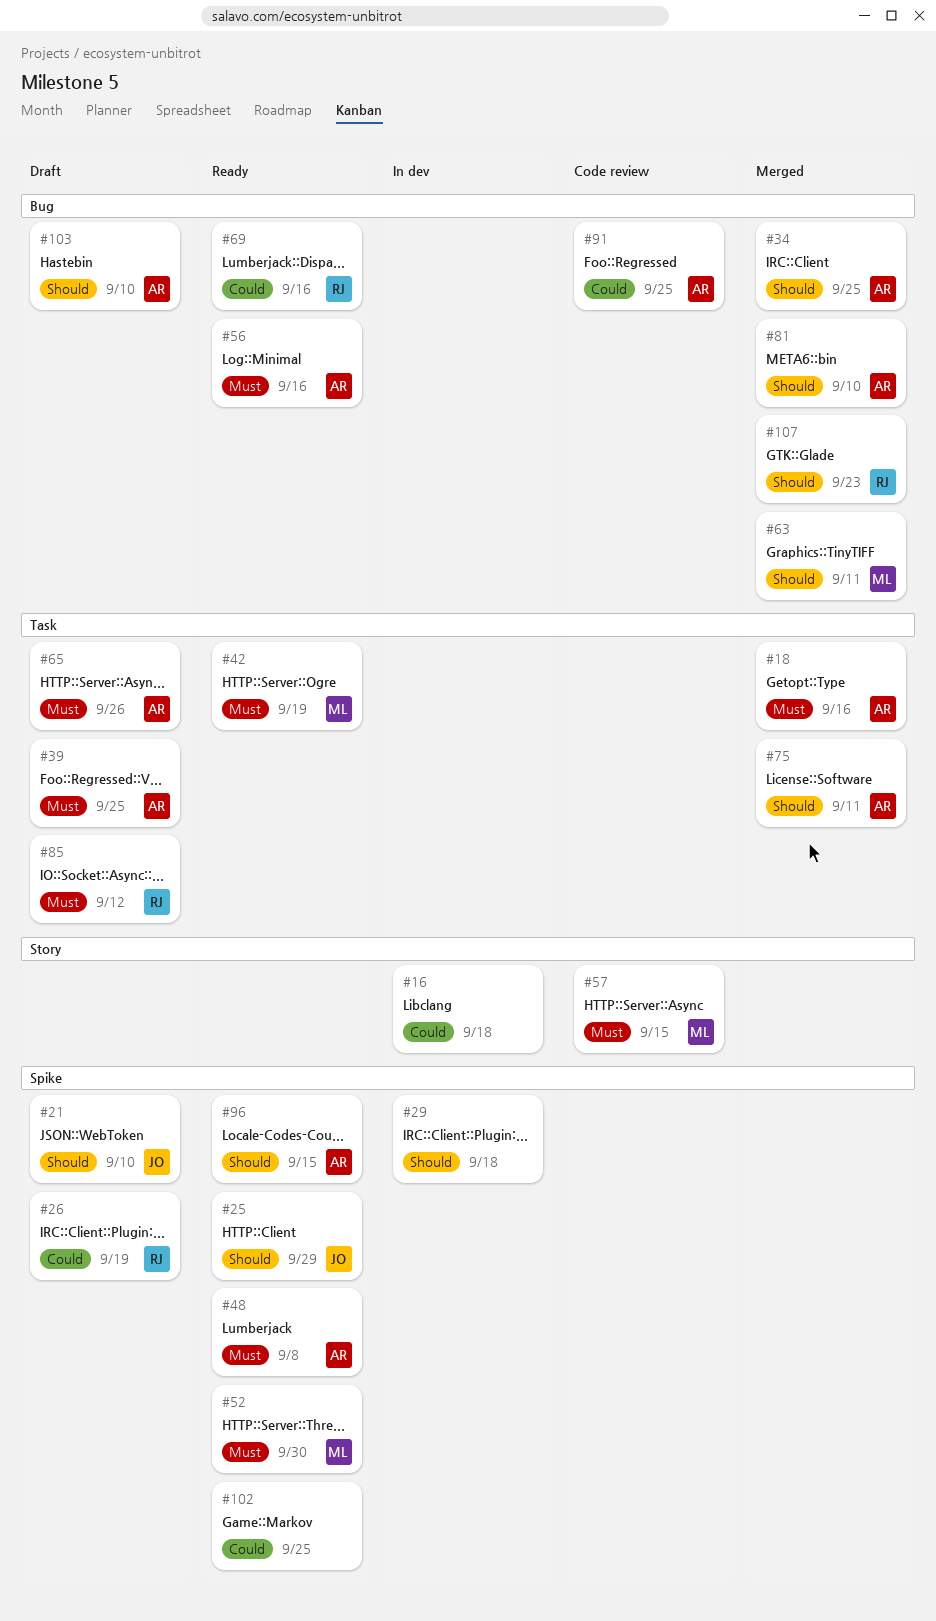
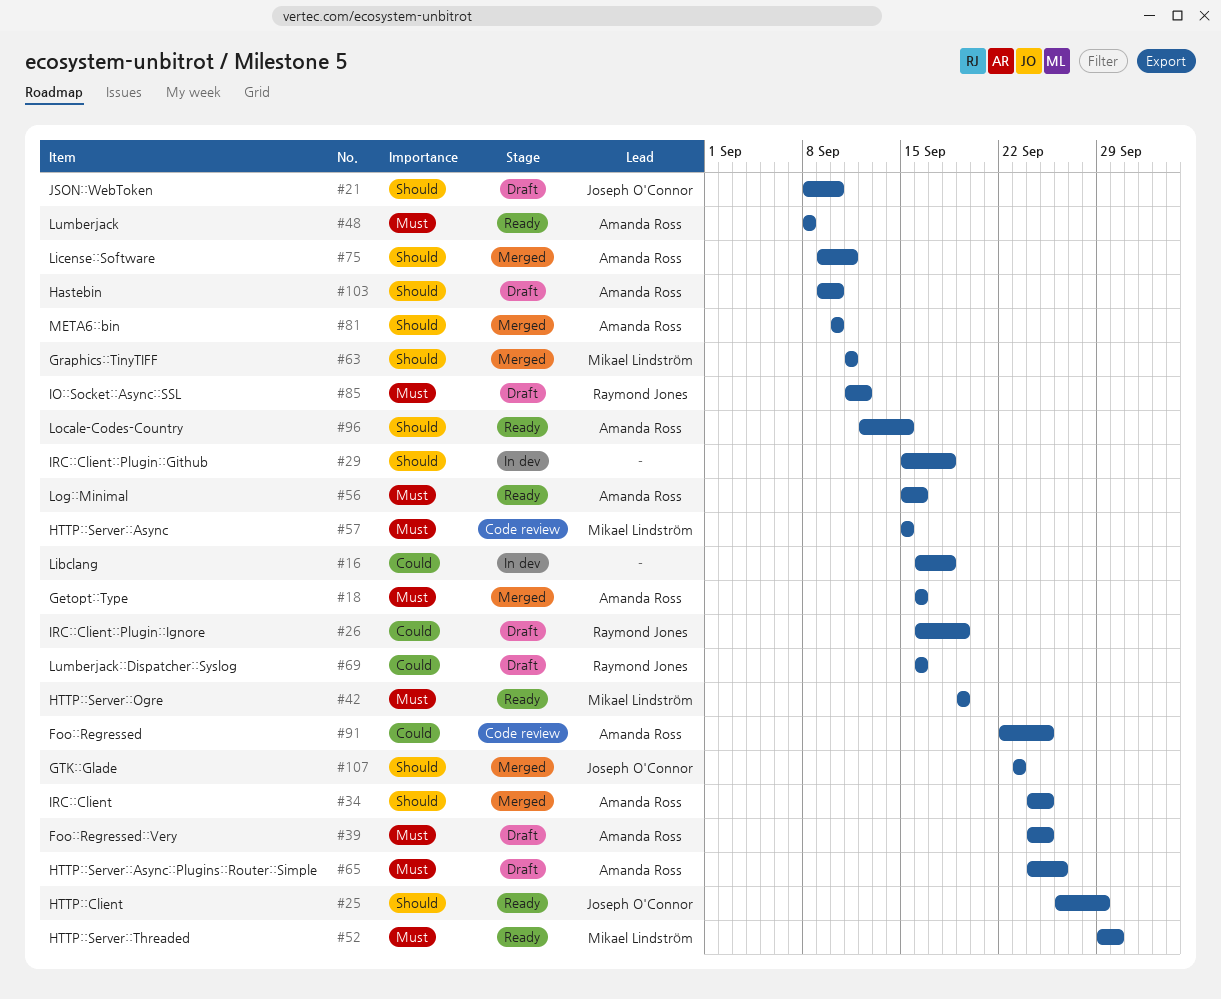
#69, status: Ready -> Draft
#102: present -> none
#107, owner: Raymond Jones -> Joseph O'Connor

